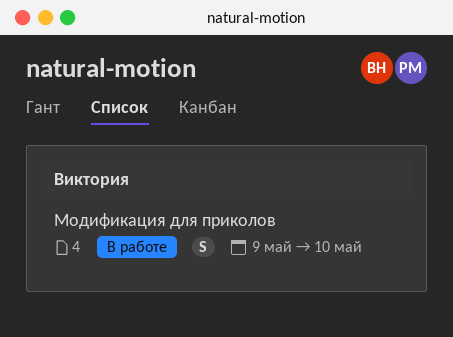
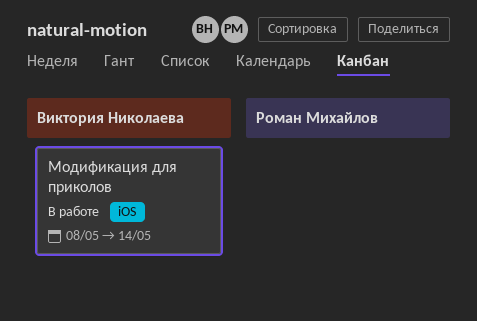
Модификация для приколов, start: May 9 -> May 8
Модификация для приколов, due: May 10 -> May 14

